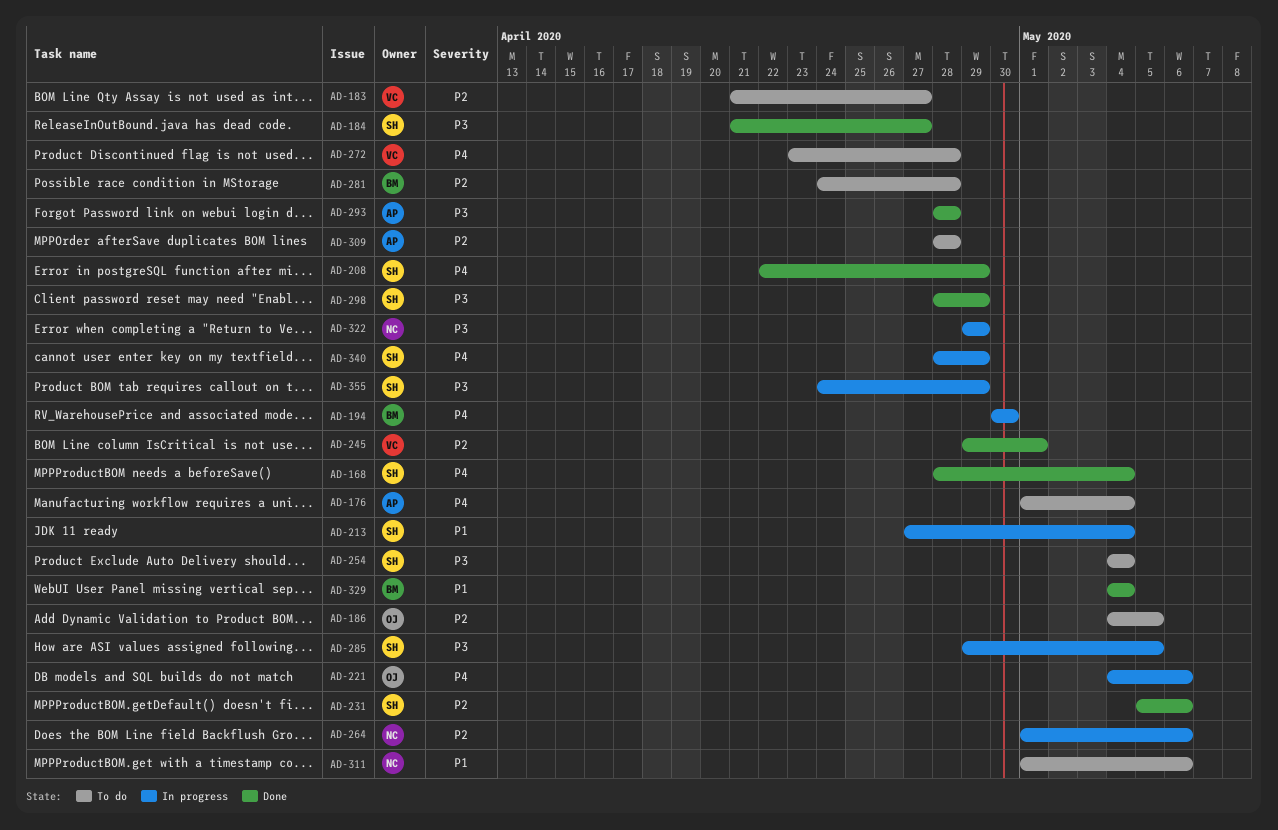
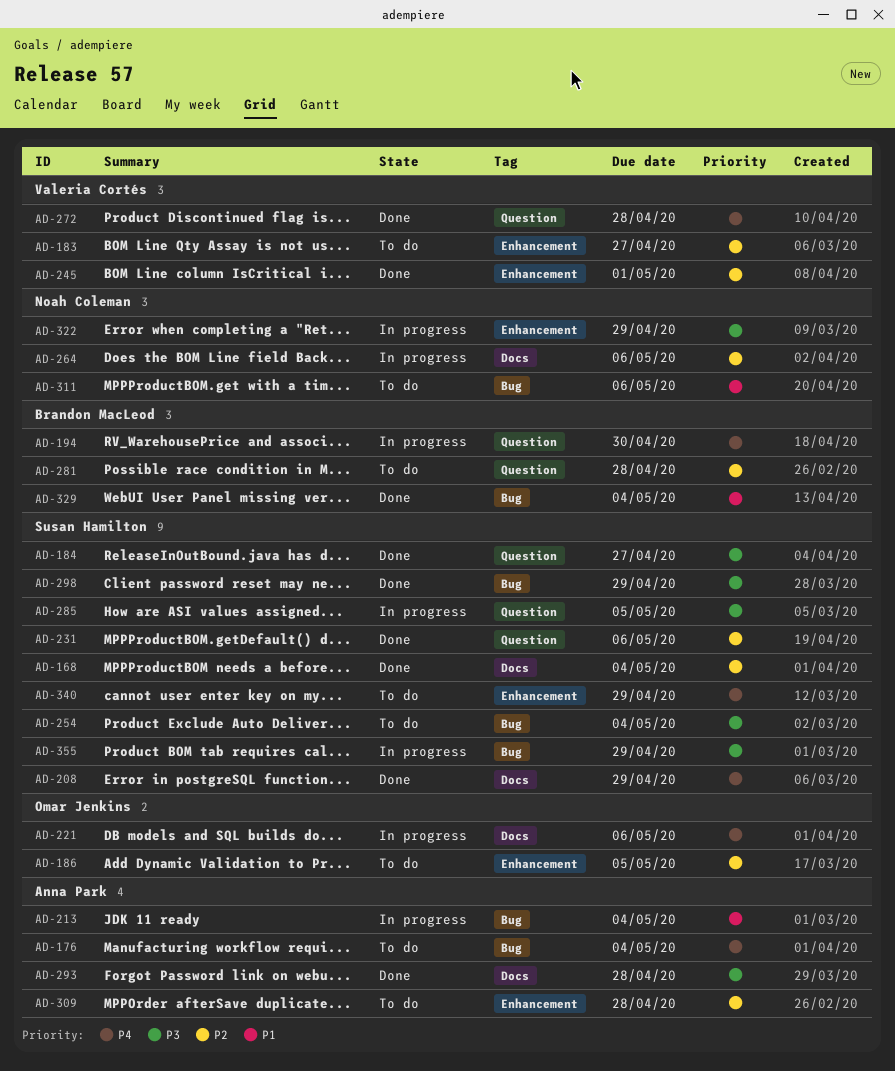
AD-168, priority: P4 -> P2
AD-213, owner: Susan Hamilton -> Anna Park
AD-272, status: To do -> Done
AD-340, status: In progress -> To do

